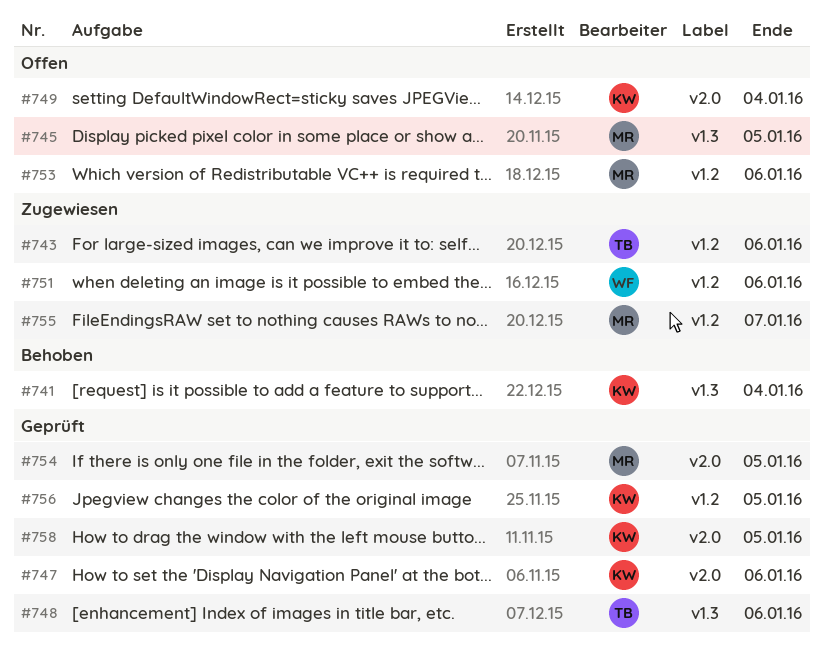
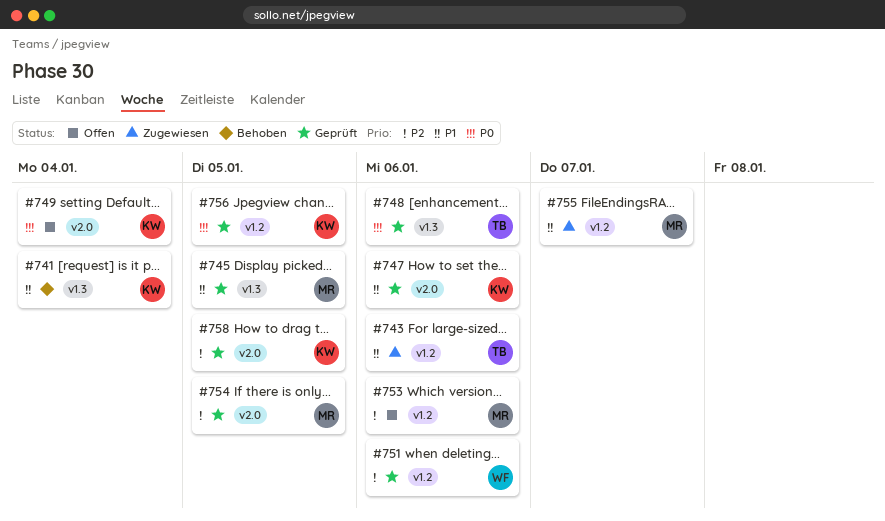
#745, status: Offen -> Geprüft
#751, status: Zugewiesen -> Geprüft

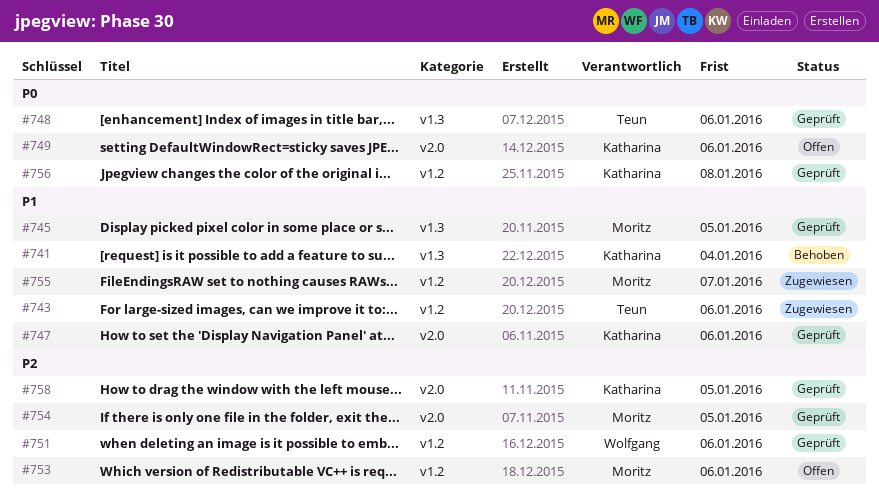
#749, due: Jan 4 -> Jan 6
#756, due: Jan 5 -> Jan 8

